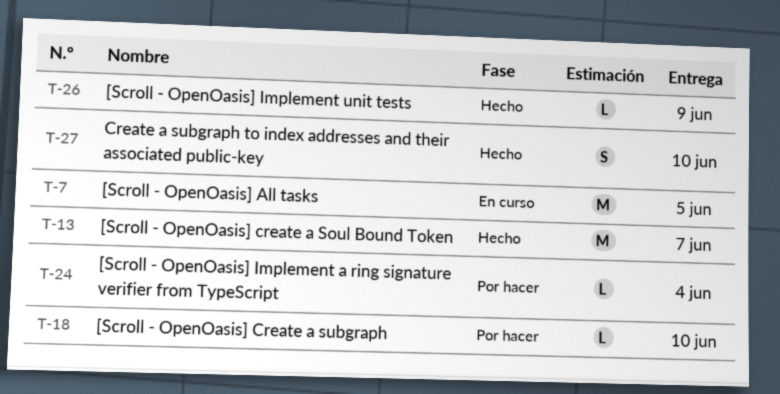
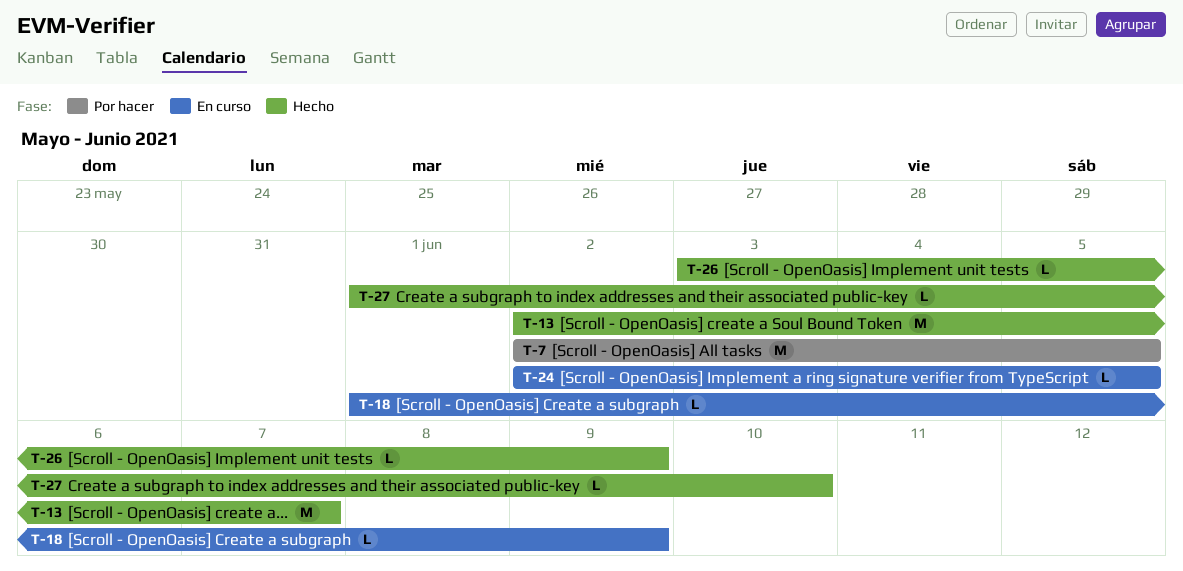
T-7, status: En curso -> Por hacer
T-18, status: Por hacer -> En curso
T-18, due: Jun 10 -> Jun 9
T-24, status: Por hacer -> En curso
T-24, due: Jun 4 -> Jun 5
T-27, estimate: S -> L

